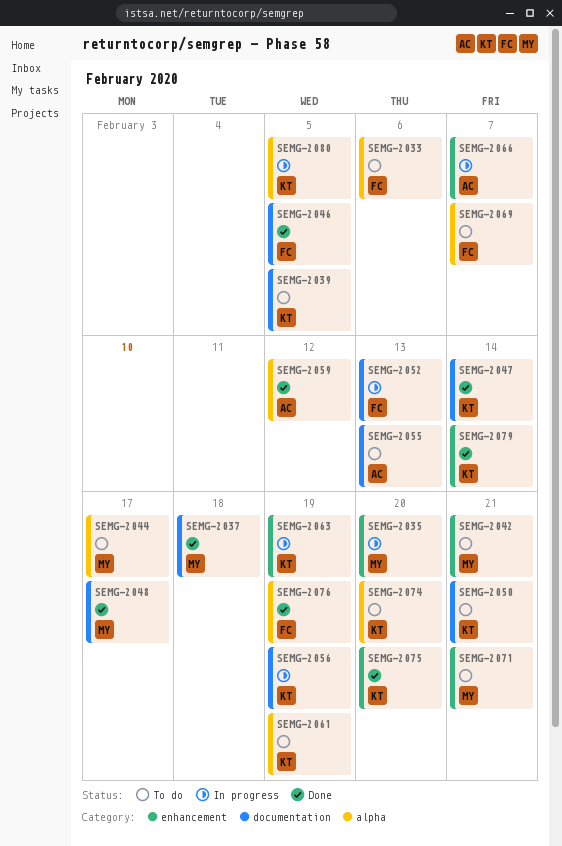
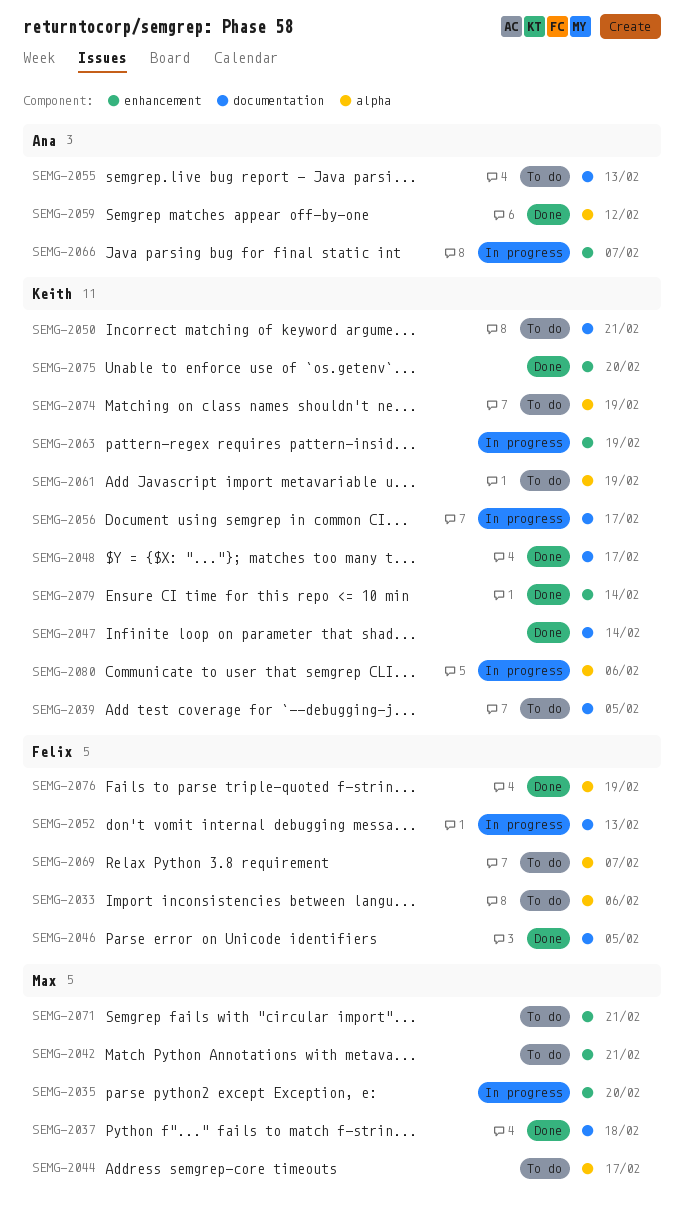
SEMG-2048, owner: Max -> Keith
SEMG-2056, due: Feb 19 -> Feb 17
SEMG-2074, due: Feb 20 -> Feb 19
SEMG-2080, due: Feb 5 -> Feb 6

